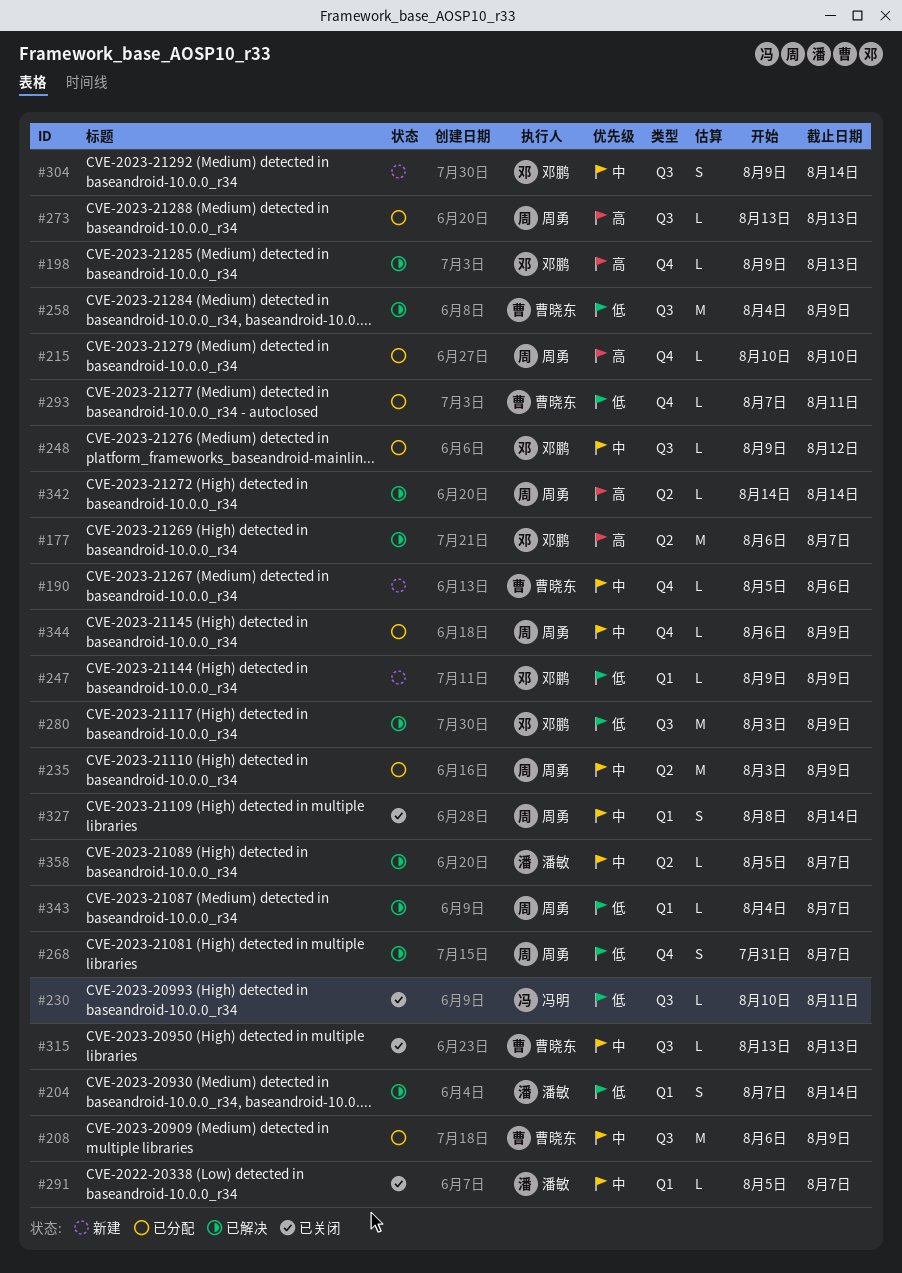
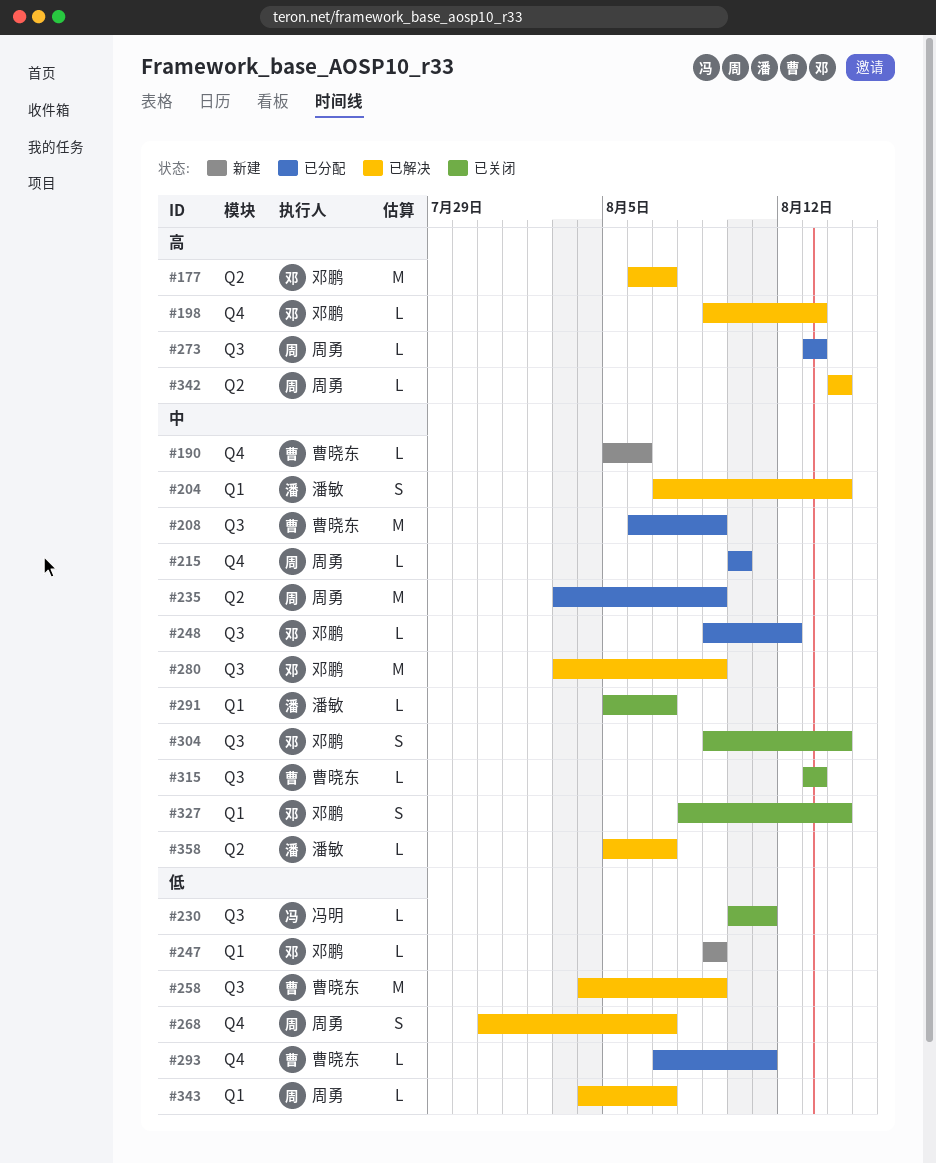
#204, priority: 低 -> 中
#215, priority: 高 -> 中
#280, priority: 低 -> 中
#304, status: 新建 -> 已关闭
#327, owner: 周勇 -> 邓鹏
#344: present -> none

